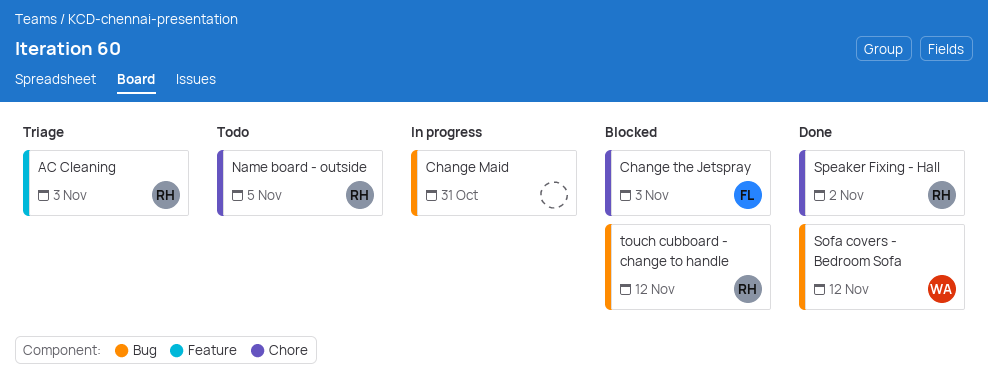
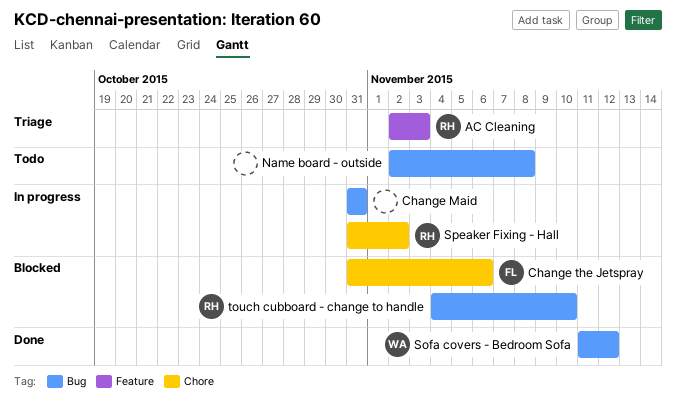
Change the Jetspray, due: Nov 3 -> Nov 6
Name board - outside, owner: RH -> none
Name board - outside, label: Chore -> Bug
Name board - outside, due: Nov 5 -> Nov 8
Speaker Fixing - Hall, status: Done -> In progress
touch cubboard - change to handle, due: Nov 12 -> Nov 10

